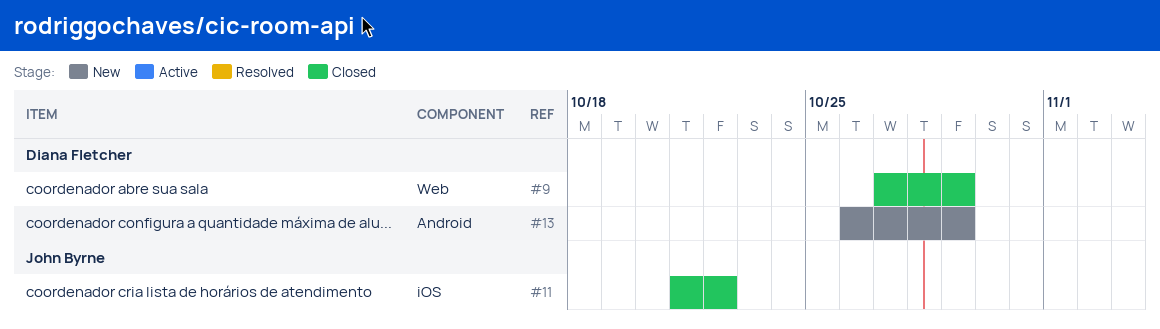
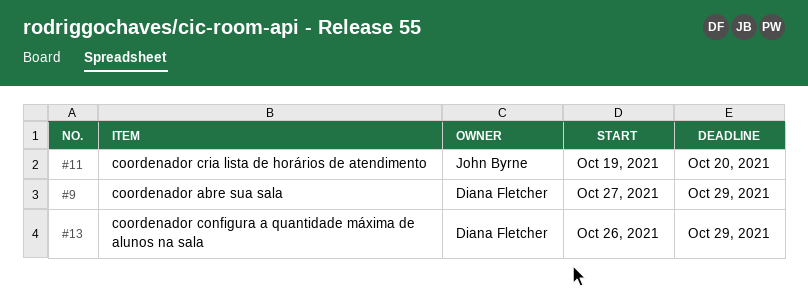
#11, start: Oct 21 -> Oct 19
#11, due: Oct 22 -> Oct 20

